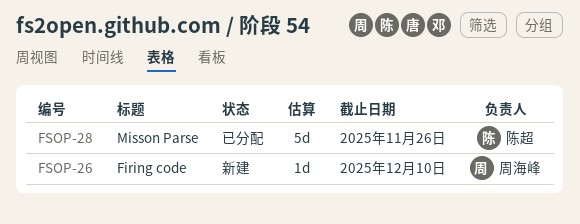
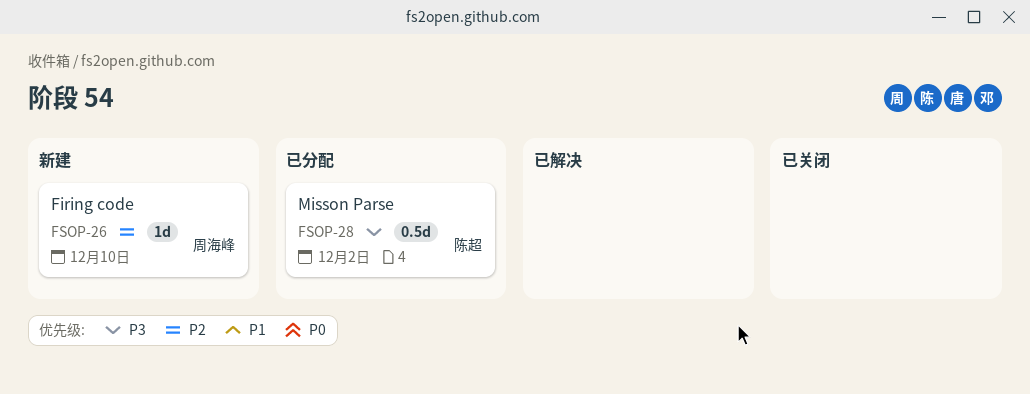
FSOP-28, estimate: 5d -> 0.5d
FSOP-28, due: Nov 26 -> Dec 2

